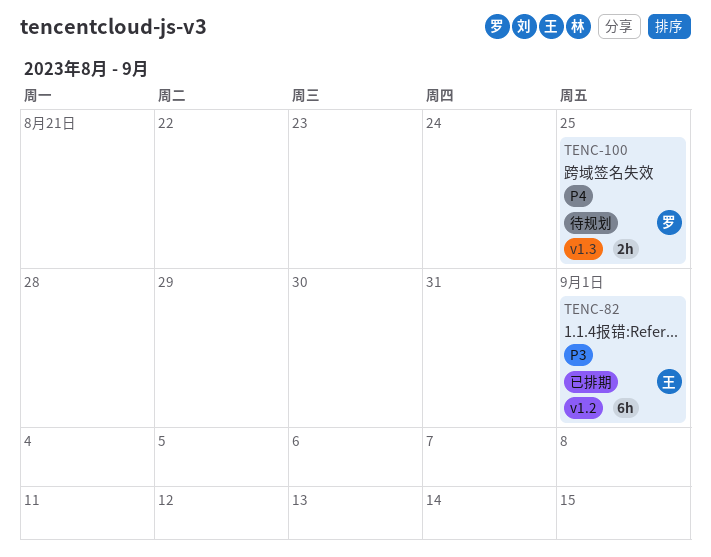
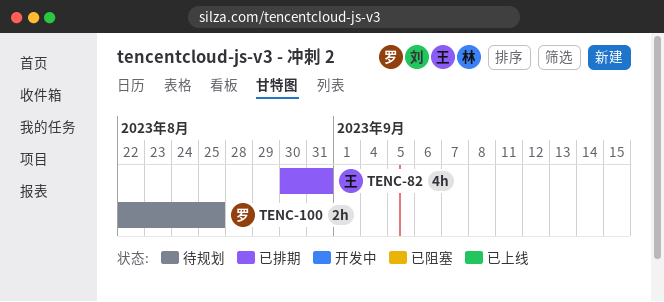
TENC-82, estimate: 6h -> 4h
TENC-82, due: Sep 1 -> Aug 31

